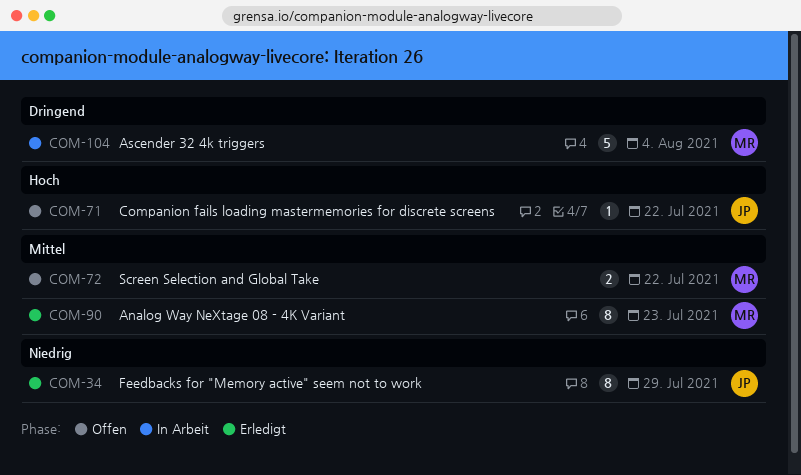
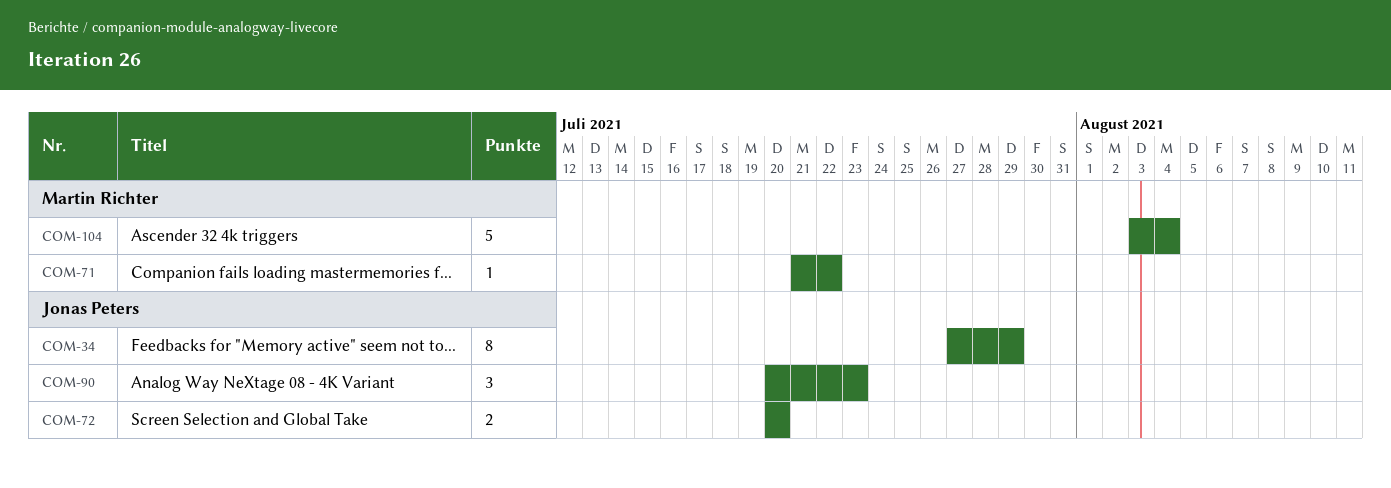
COM-71, owner: Jonas Peters -> Martin Richter
COM-72, owner: Martin Richter -> Jonas Peters
COM-72, due: Jul 22 -> Jul 20
COM-90, owner: Martin Richter -> Jonas Peters
COM-90, estimate: 8 -> 3

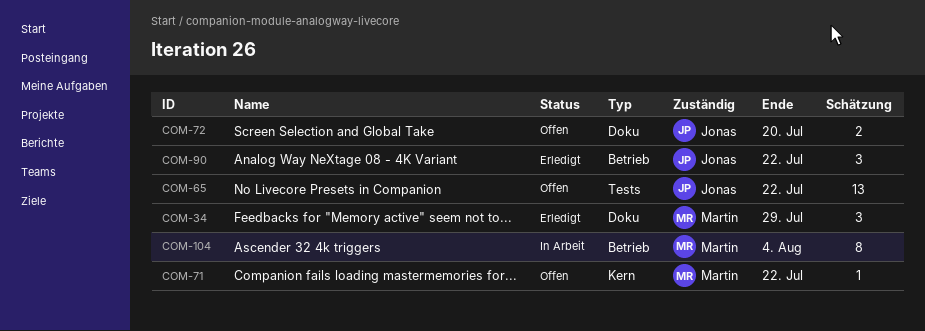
COM-34, owner: Jonas Peters -> Martin Richter
COM-34, estimate: 8 -> 3
COM-65: none -> present
COM-90, due: Jul 23 -> Jul 22
COM-104, estimate: 5 -> 8

